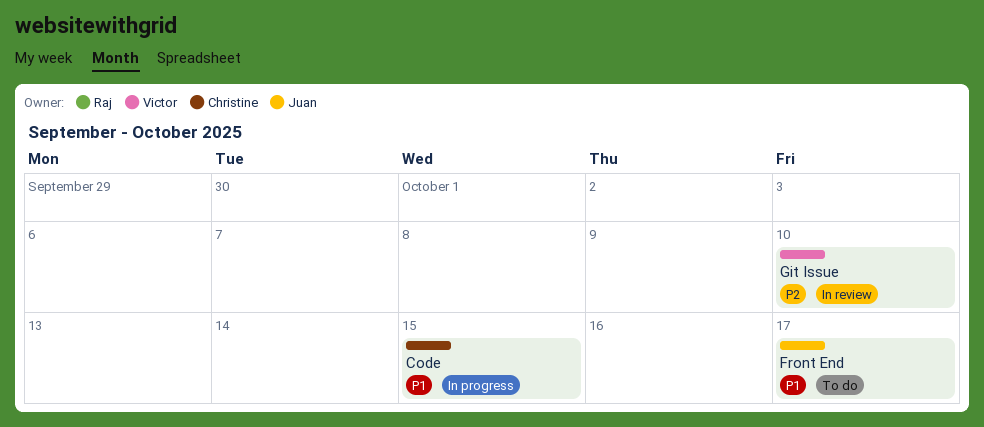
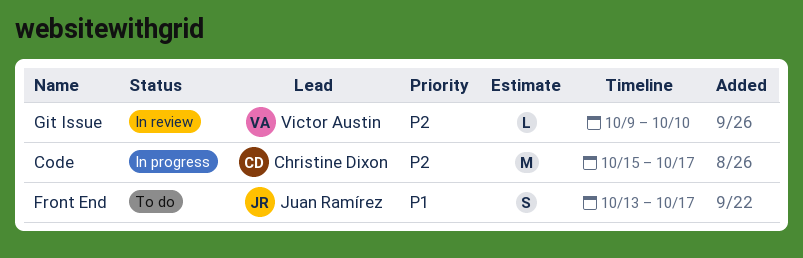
Code, priority: P1 -> P2
Code, due: Oct 15 -> Oct 17

